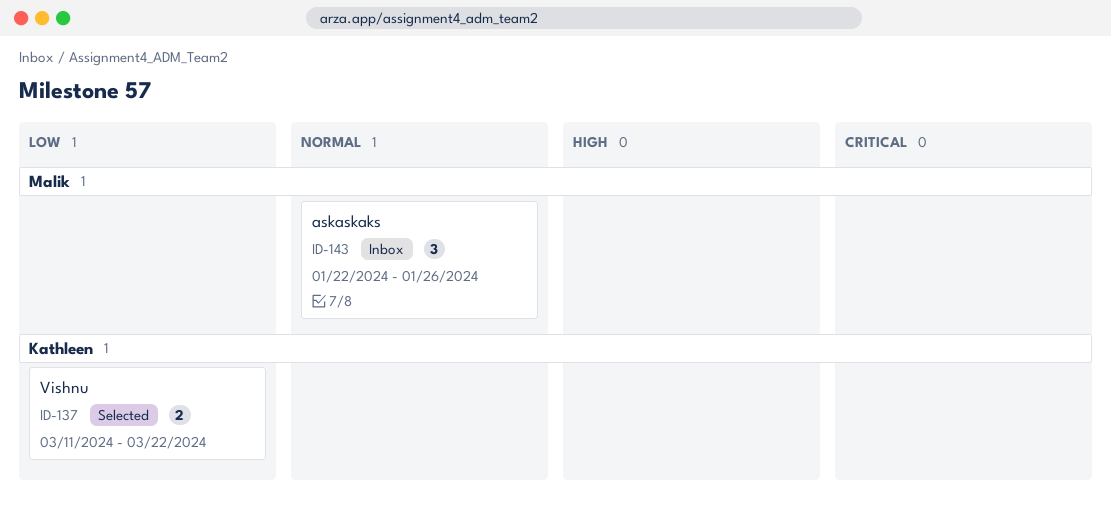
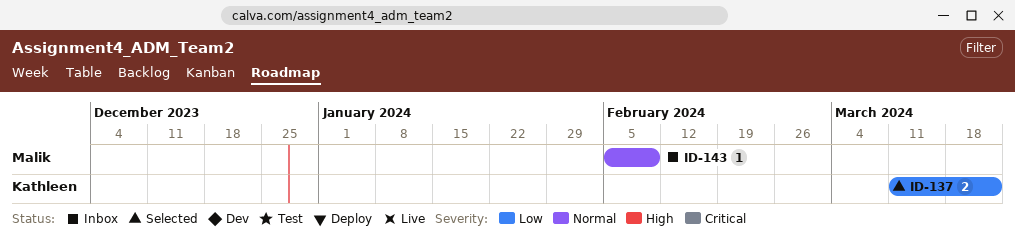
ID-143, estimate: 3 -> 1
ID-143, start: Jan 22 -> Feb 5
ID-143, due: Jan 26 -> Feb 9

